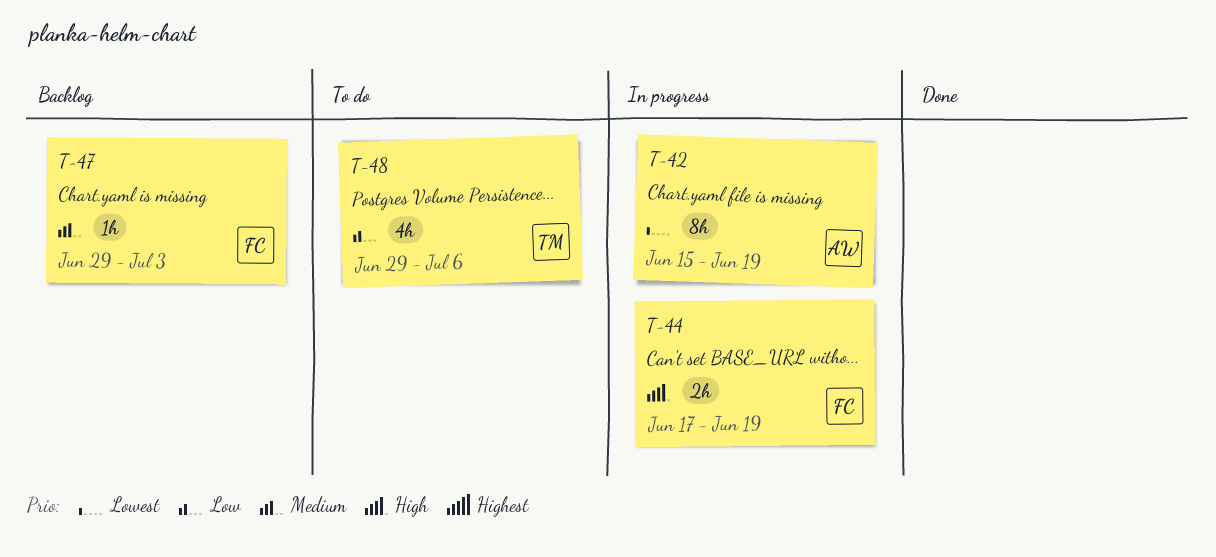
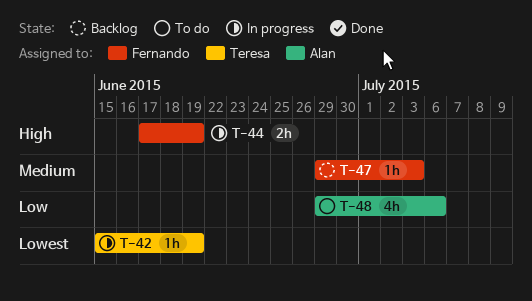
T-42, owner: Alan -> Teresa
T-42, estimate: 8h -> 1h
T-48, owner: Teresa -> Alan

